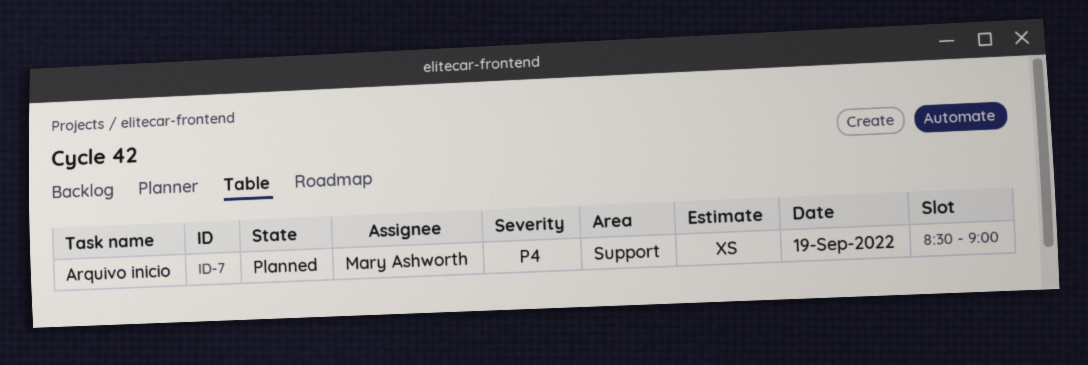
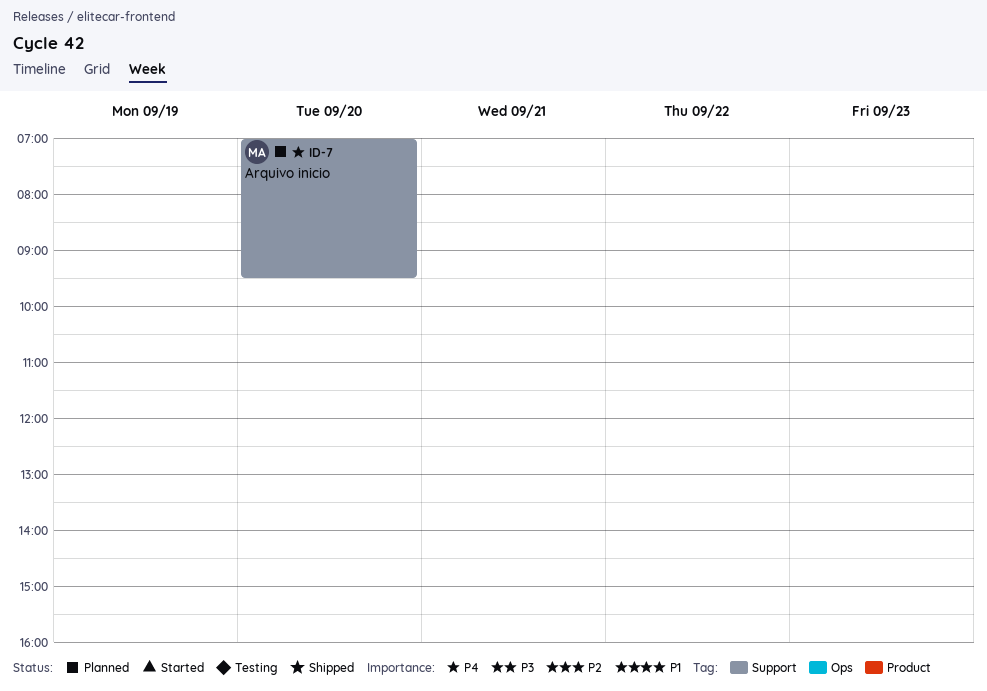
ID-7, day: Sep 19 -> Sep 20
ID-7, begins: 08:30 -> 07:00
ID-7, ends: 09:00 -> 09:30

